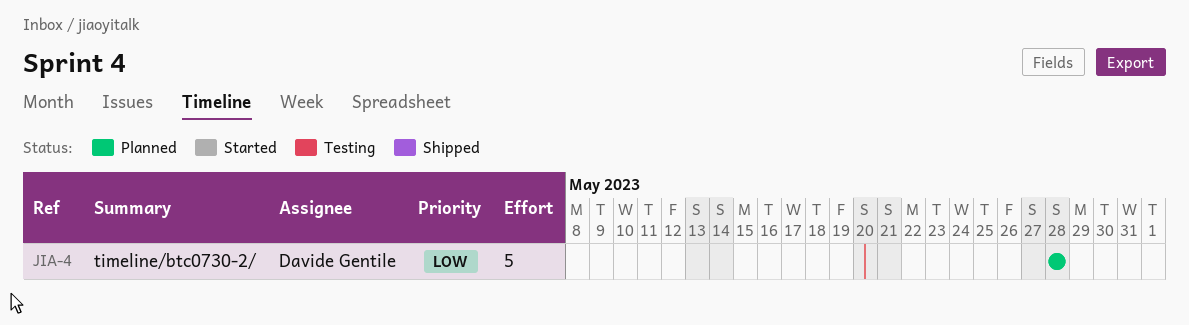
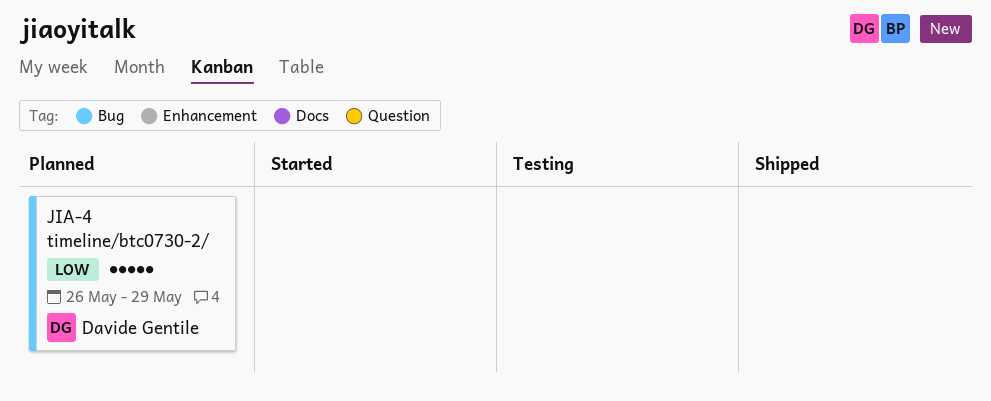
JIA-4, start: May 28 -> May 26
JIA-4, due: May 28 -> May 29

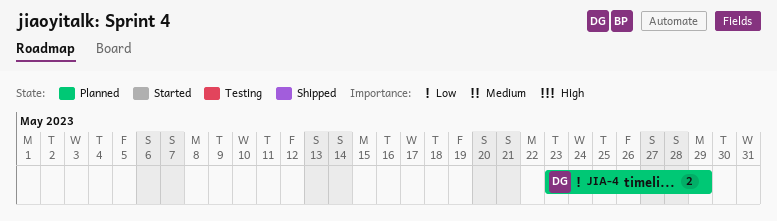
JIA-4, estimate: 5 -> 2
JIA-4, start: May 26 -> May 23

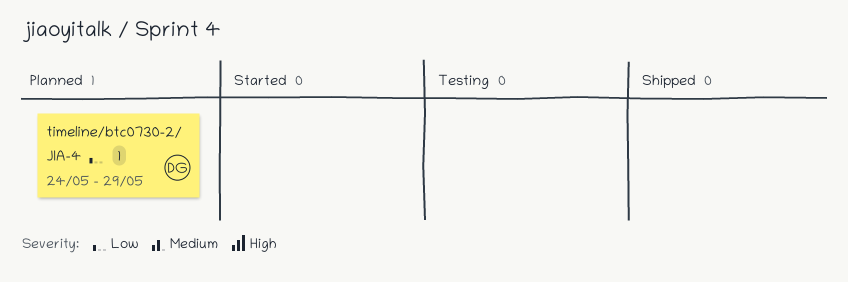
JIA-4, estimate: 2 -> 1
JIA-4, start: May 23 -> May 24

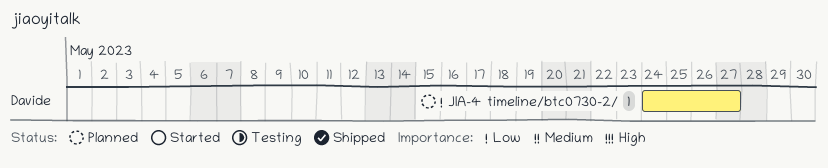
JIA-4, due: May 29 -> May 27

